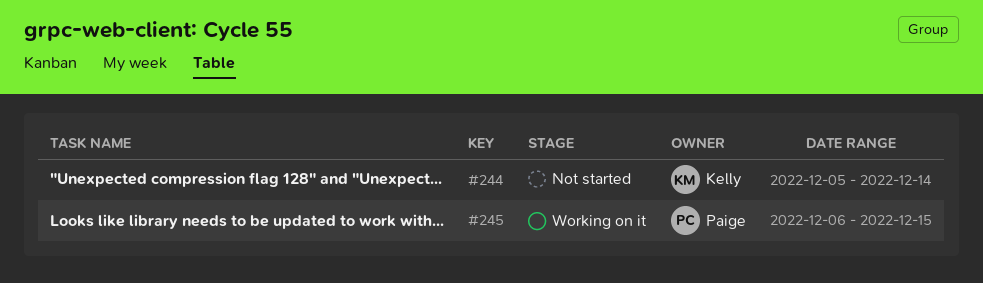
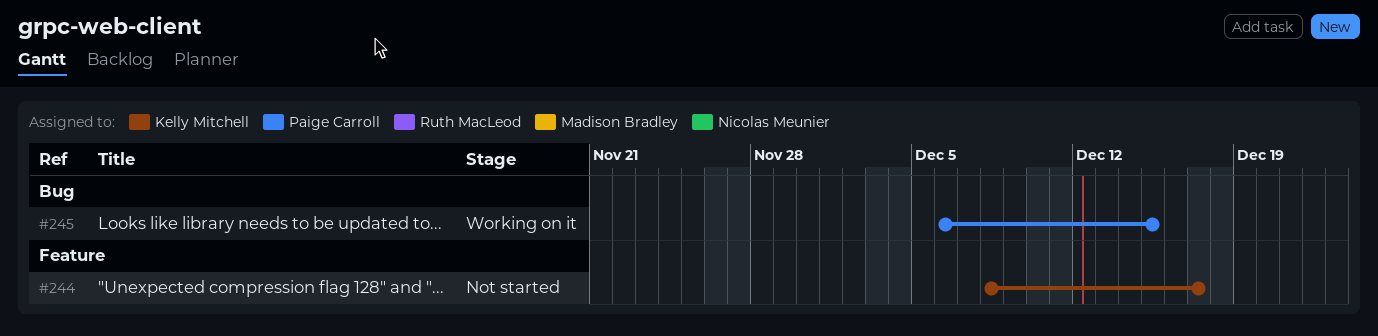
#244, start: Dec 5 -> Dec 8
#244, due: Dec 14 -> Dec 17

